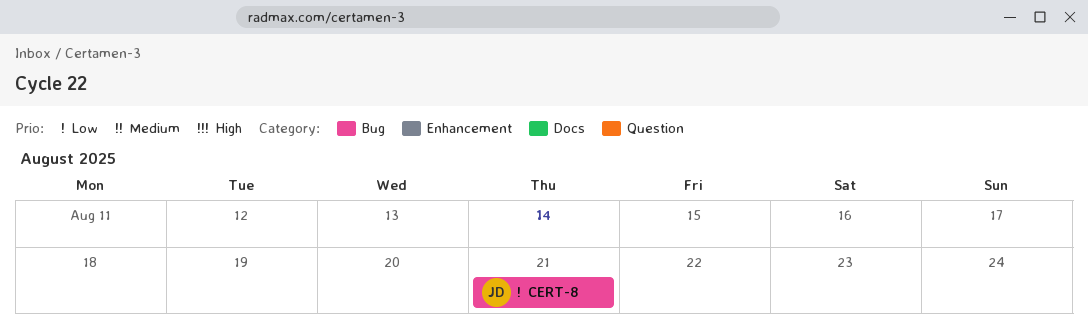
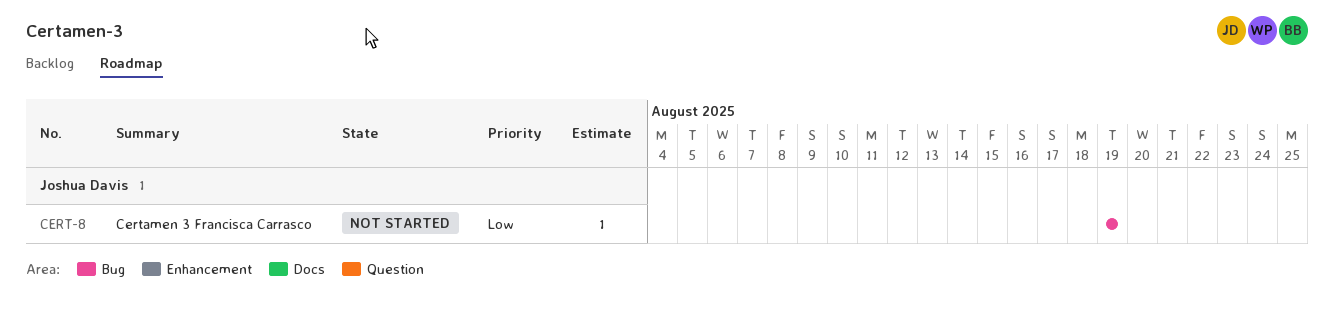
CERT-8, start: Aug 21 -> Aug 19
CERT-8, due: Aug 21 -> Aug 19

